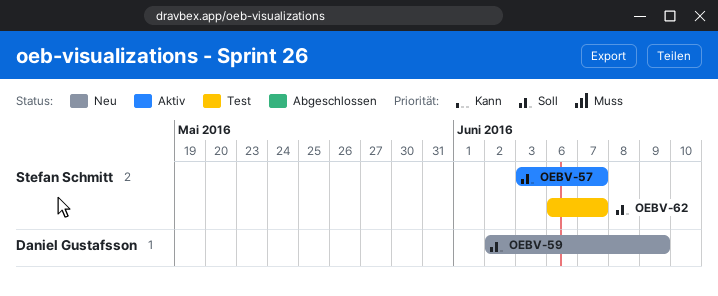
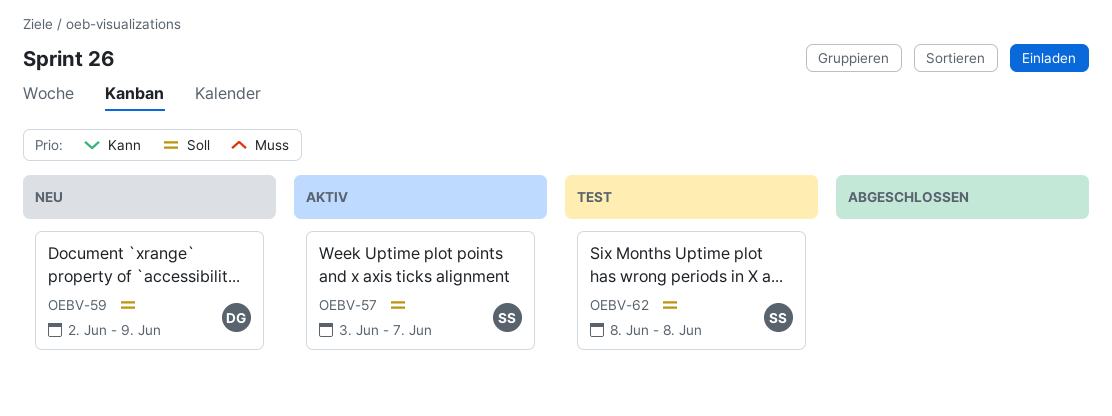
OEBV-62, start: Jun 6 -> Jun 8
OEBV-62, due: Jun 7 -> Jun 8

